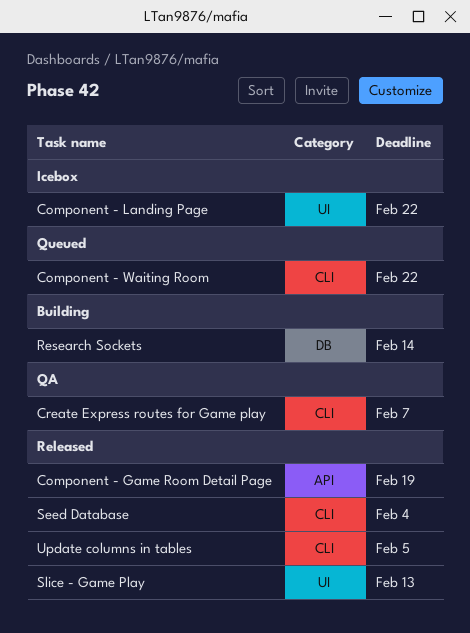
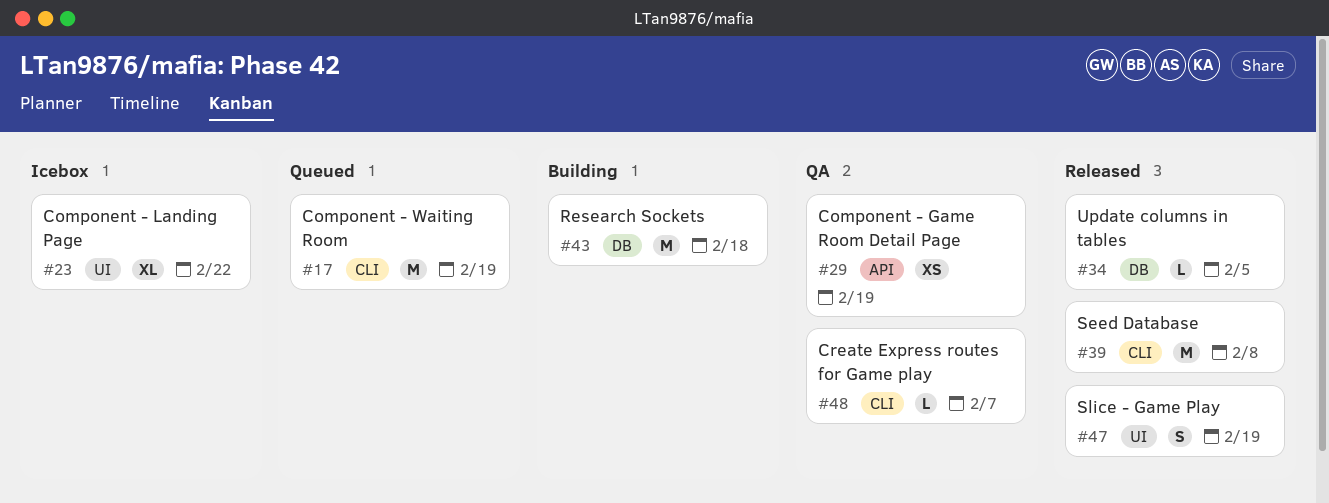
Component - Game Room Detail Page, status: Released -> QA
Component - Waiting Room, due: Feb 22 -> Feb 19
Research Sockets, due: Feb 14 -> Feb 18
Seed Database, due: Feb 4 -> Feb 8
Slice - Game Play, due: Feb 13 -> Feb 19
Update columns in tables, label: CLI -> DB

